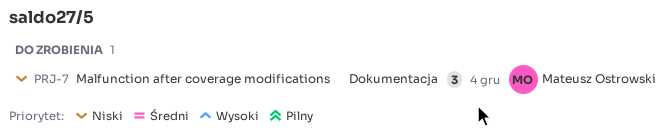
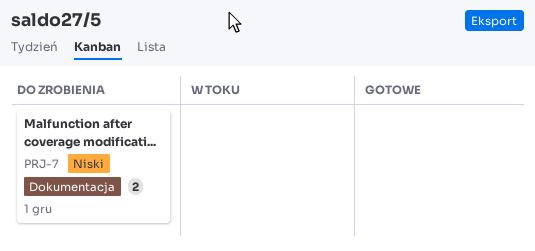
PRJ-7, estimate: 3 -> 2
PRJ-7, due: Dec 4 -> Dec 1

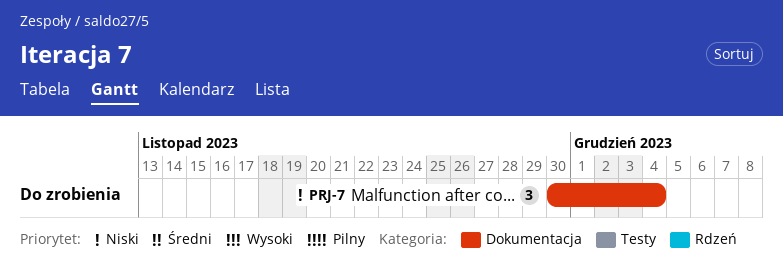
PRJ-7, estimate: 2 -> 3
PRJ-7, due: Dec 1 -> Dec 4

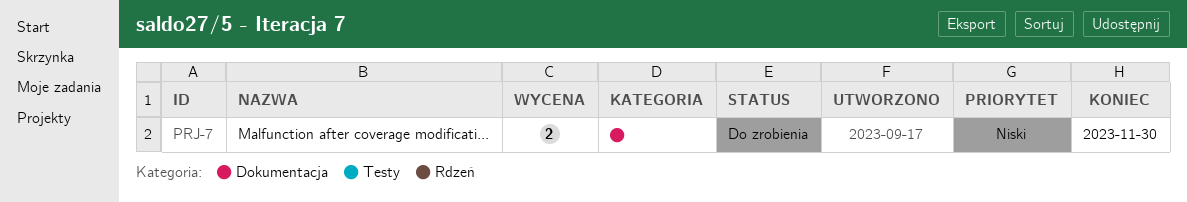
PRJ-7, estimate: 3 -> 2
PRJ-7, due: Dec 4 -> Nov 30

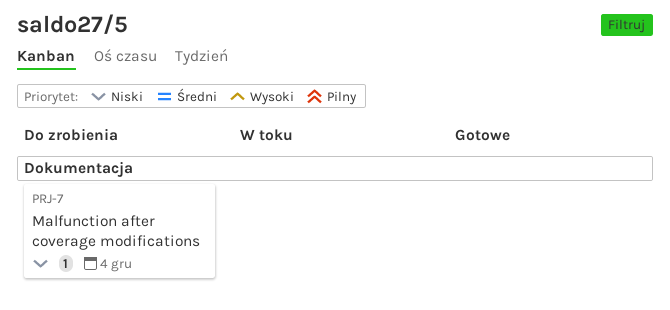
PRJ-7, estimate: 2 -> 1
PRJ-7, due: Nov 30 -> Dec 4

